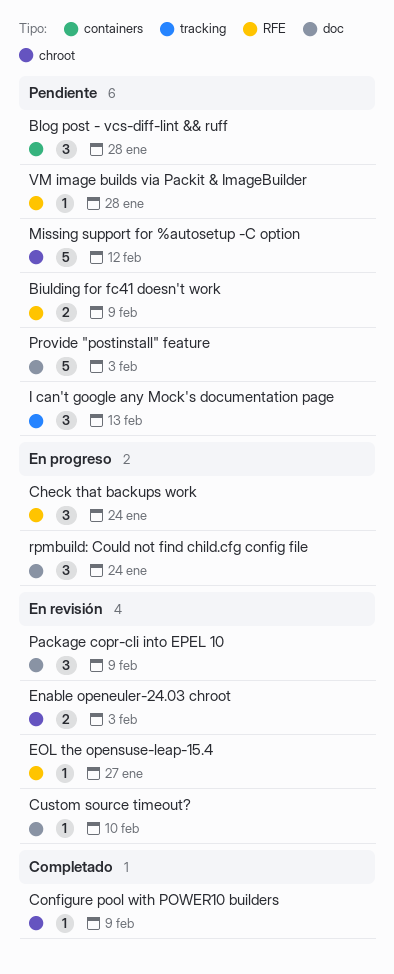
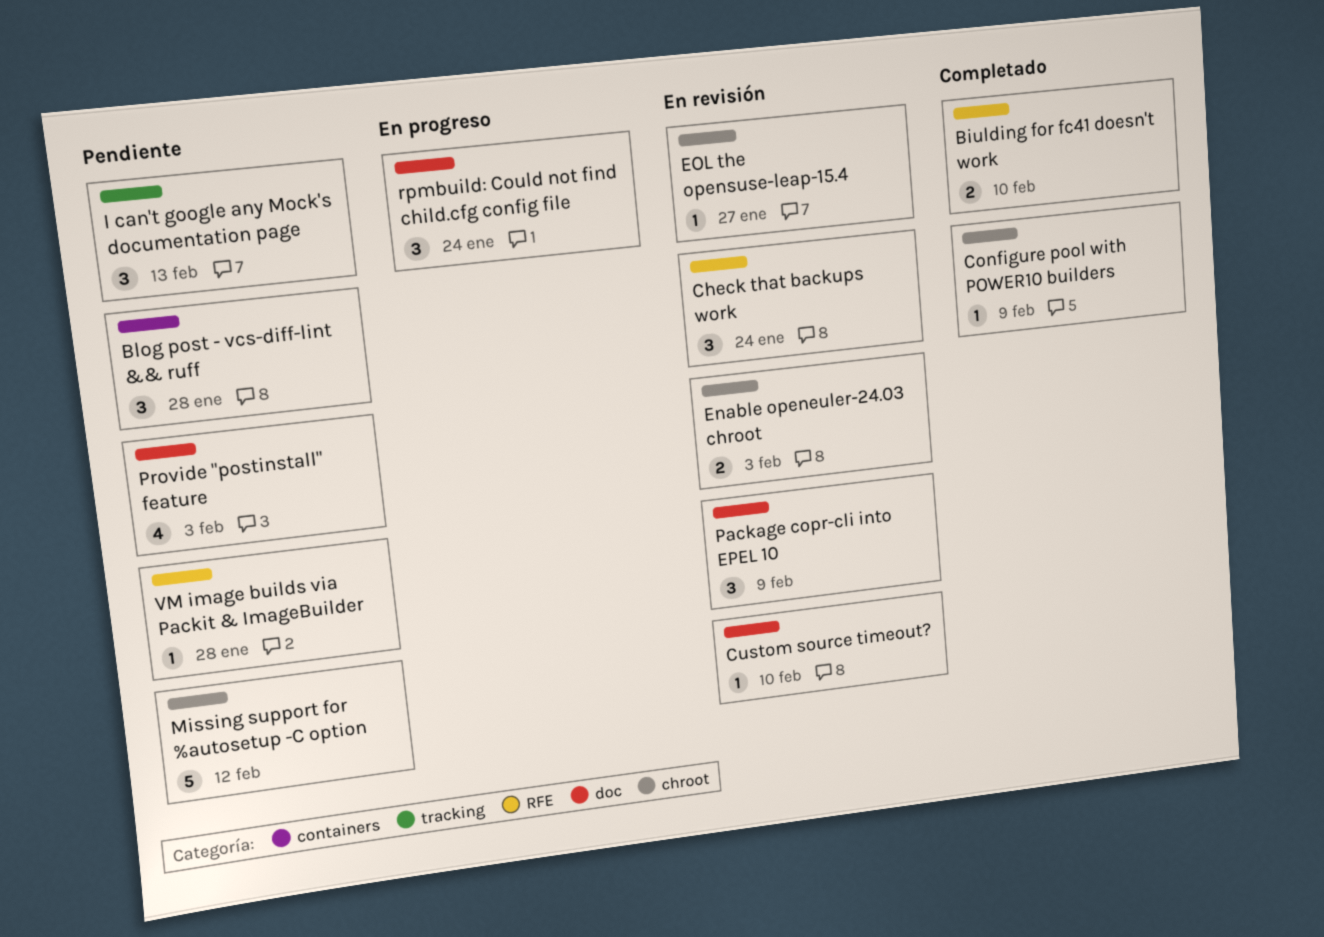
Biulding for fc41 doesn't work, status: Pendiente -> Completado
Biulding for fc41 doesn't work, due: Feb 9 -> Feb 10
Check that backups work, status: En progreso -> En revisión
EOL the opensuse-leap-15.4, label: RFE -> chroot
Provide "postinstall" feature, estimate: 5 -> 4

